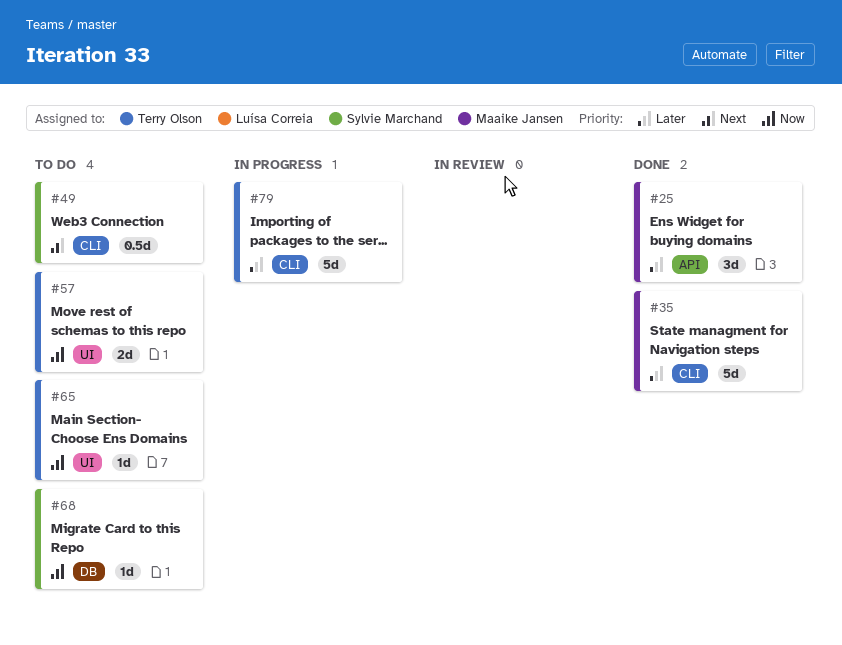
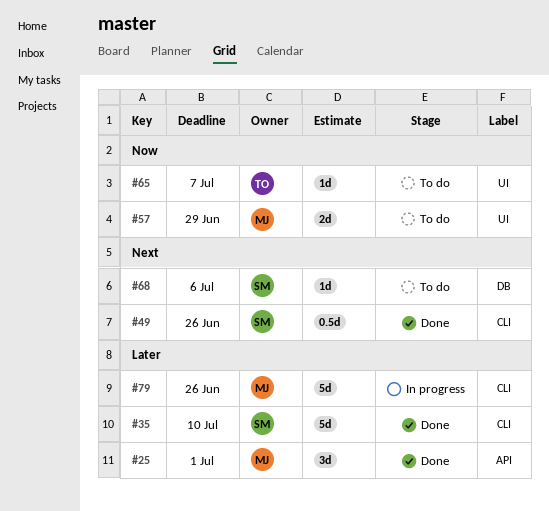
#35, owner: Maaike Jansen -> Sylvie Marchand
#49, status: To do -> Done
#57, owner: Terry Olson -> Maaike Jansen
#68, priority: Now -> Next
#79, owner: Terry Olson -> Maaike Jansen

